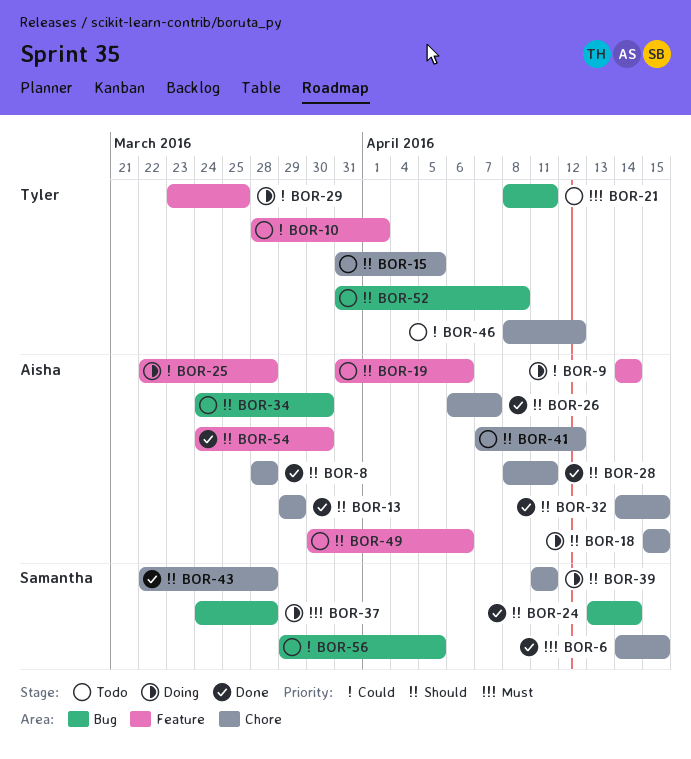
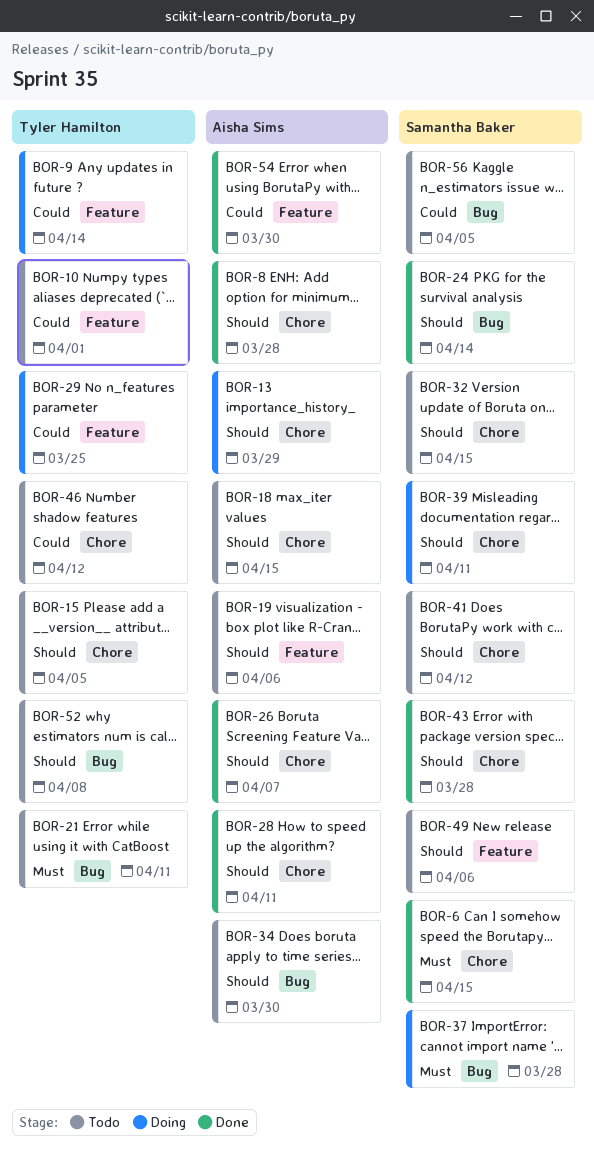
BOR-9, owner: Aisha Sims -> Tyler Hamilton
BOR-13, status: Done -> Doing
BOR-18, status: Doing -> Todo
BOR-25: present -> none
BOR-32, status: Done -> Todo
BOR-32, owner: Aisha Sims -> Samantha Baker
BOR-41, owner: Aisha Sims -> Samantha Baker
BOR-49, owner: Aisha Sims -> Samantha Baker
BOR-54, priority: Should -> Could

